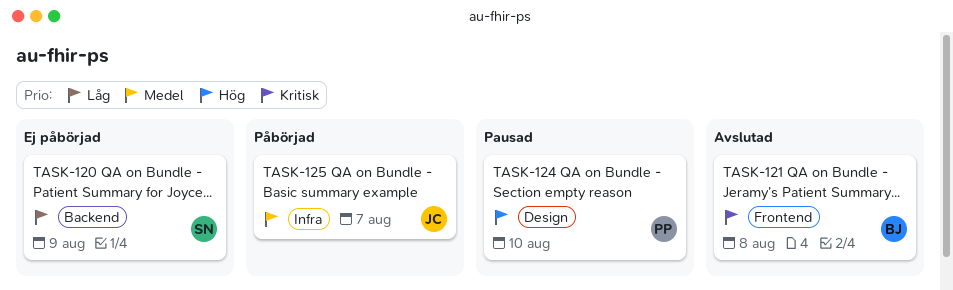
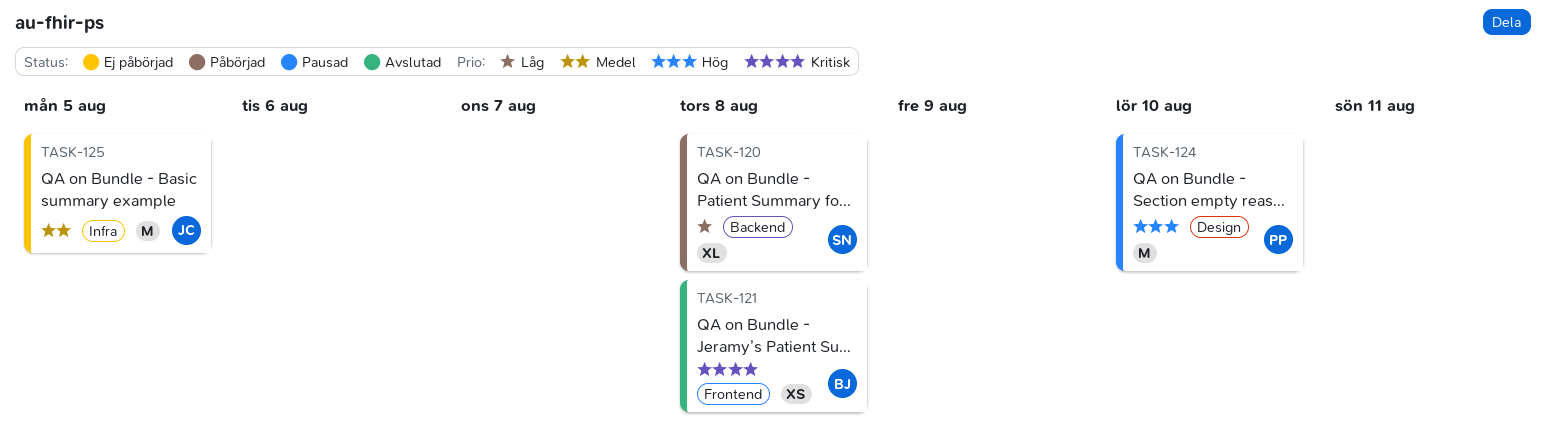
TASK-120, status: Ej påbörjad -> Påbörjad
TASK-120, due: Aug 9 -> Aug 8
TASK-125, status: Påbörjad -> Ej påbörjad
TASK-125, due: Aug 7 -> Aug 5

